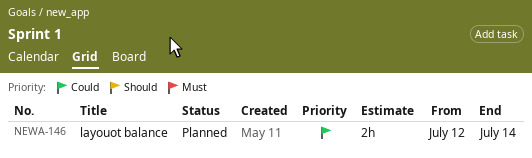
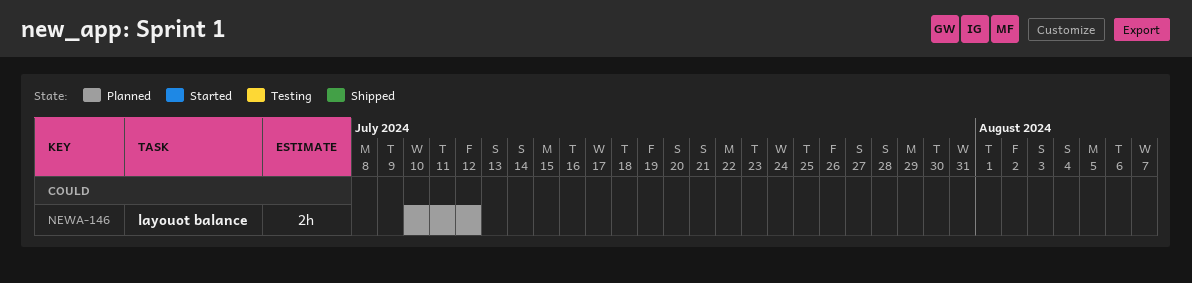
NEWA-146, start: Jul 12 -> Jul 10
NEWA-146, due: Jul 14 -> Jul 12

